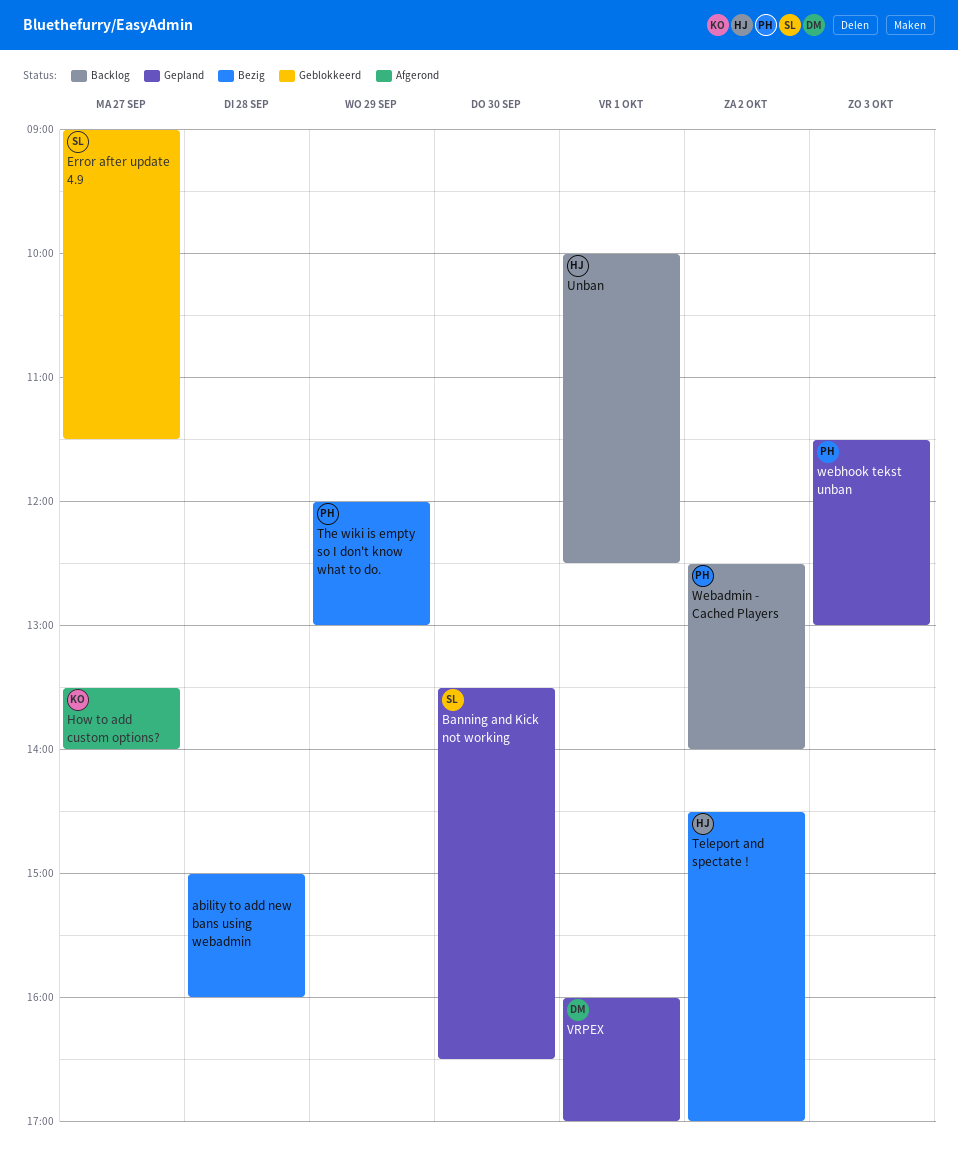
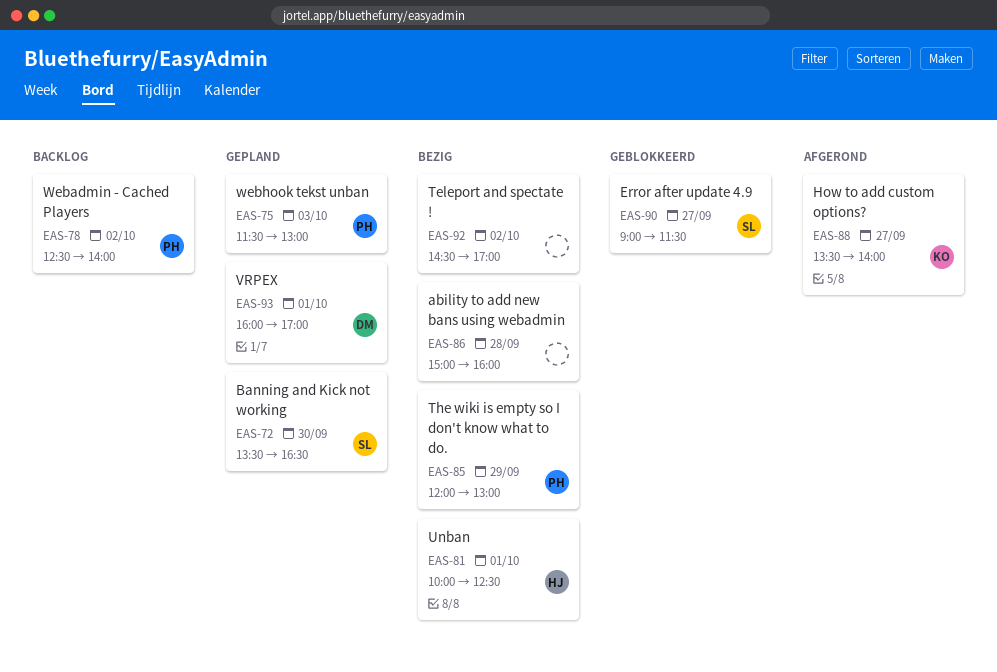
Teleport and spectate !, owner: HJ -> none
Unban, status: Backlog -> Bezig

